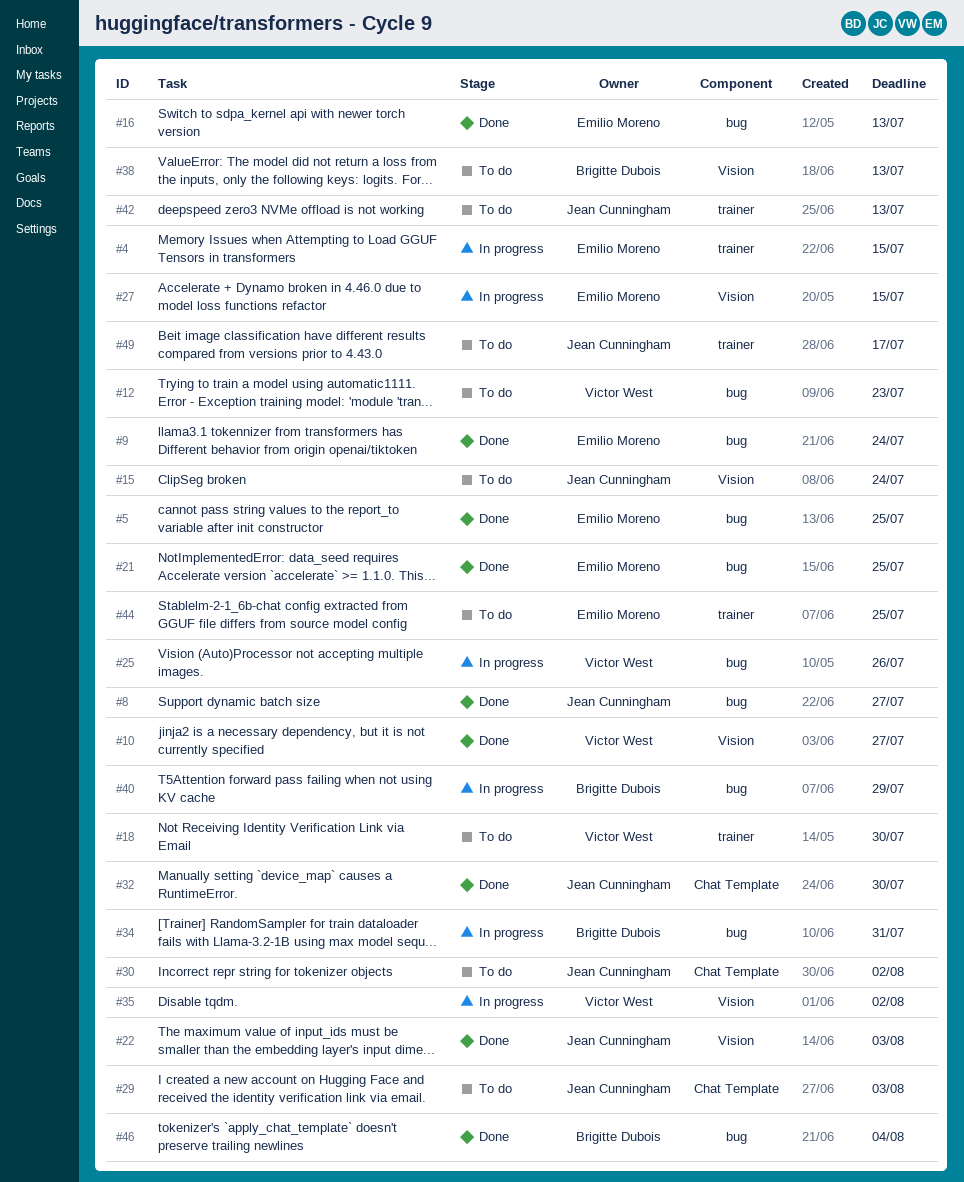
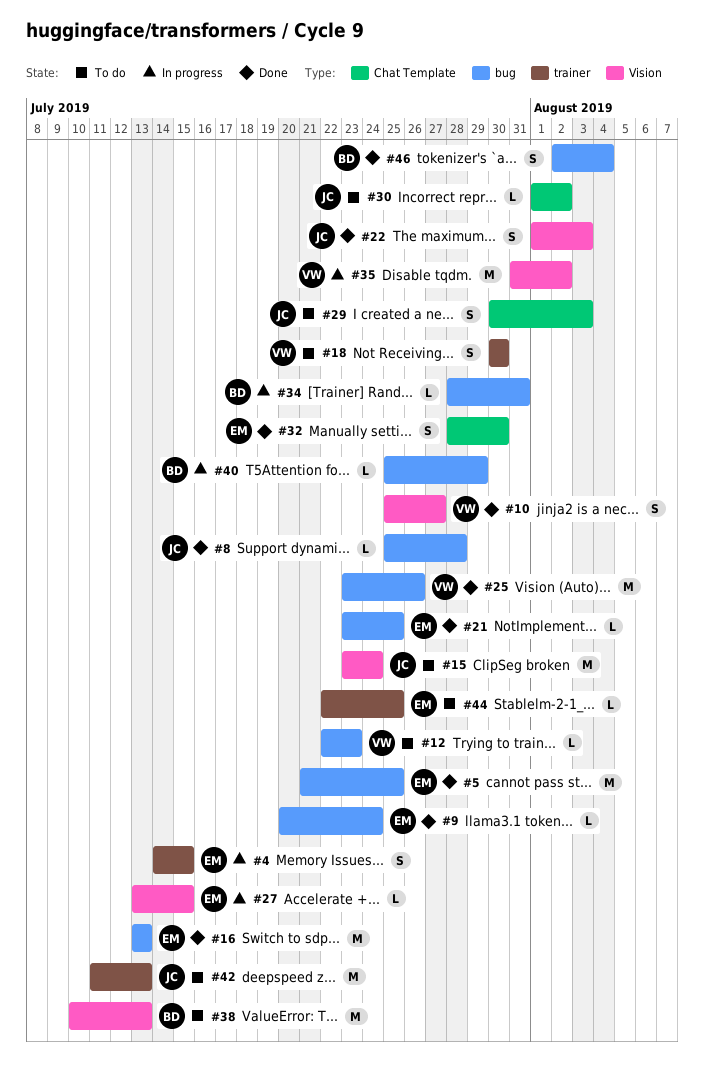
#8, due: Jul 27 -> Jul 28
#25, status: In progress -> Done
#32, owner: Jean Cunningham -> Emilio Moreno
#49: present -> none

